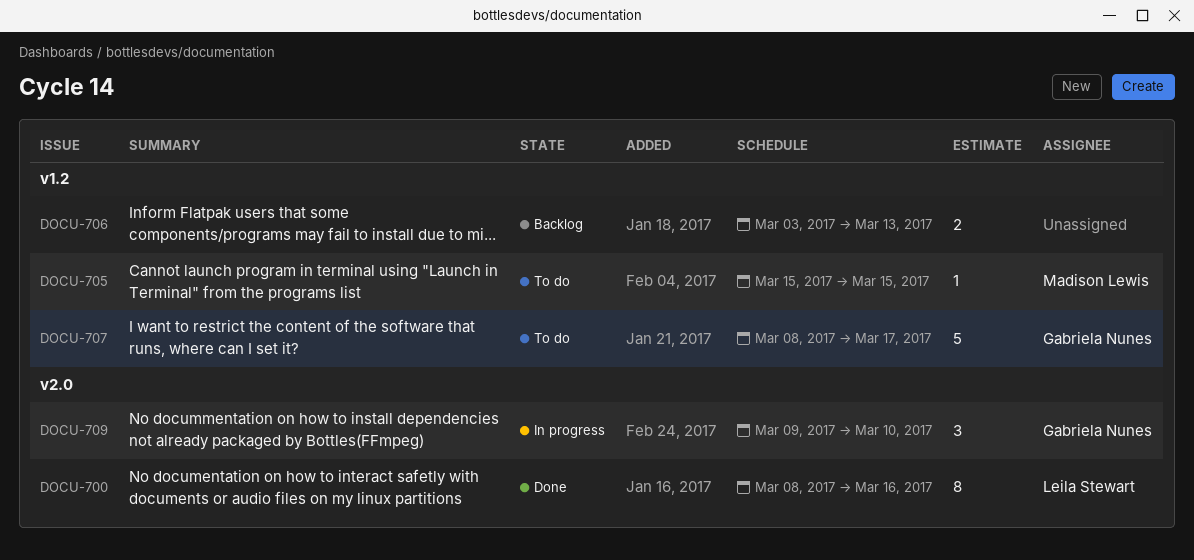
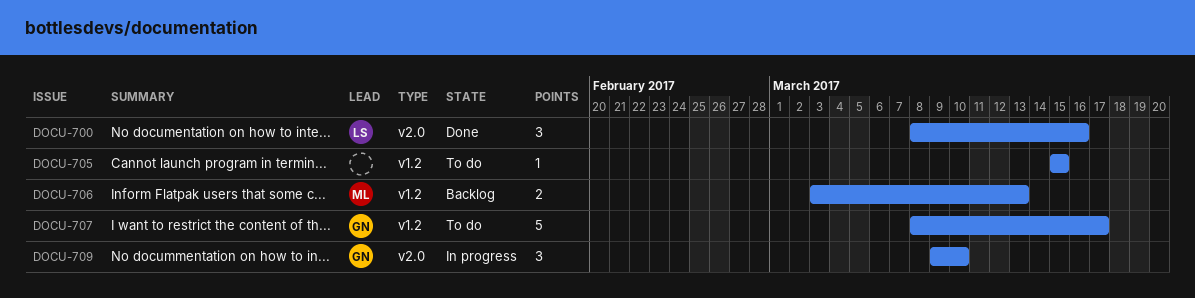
DOCU-700, estimate: 8 -> 3
DOCU-705, owner: Madison Lewis -> none
DOCU-706, owner: none -> Madison Lewis

